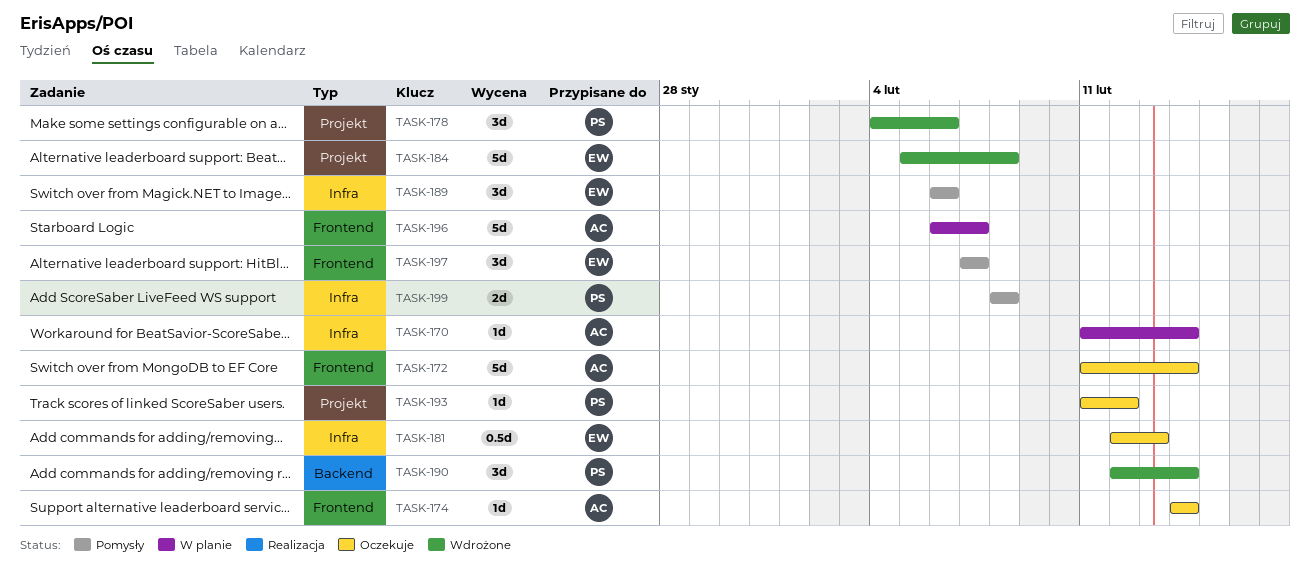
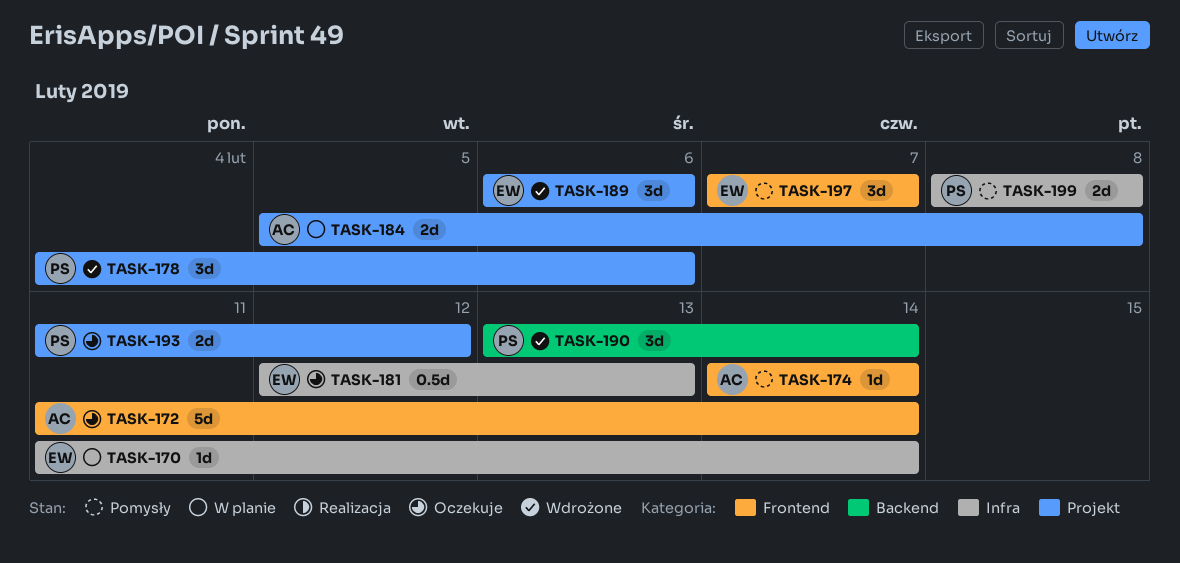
TASK-170, owner: AC -> EW
TASK-174, status: Oczekuje -> Pomysły
TASK-184, status: Wdrożone -> W planie
TASK-184, owner: EW -> AC
TASK-184, estimate: 5d -> 2d
TASK-189, status: Pomysły -> Wdrożone
TASK-189, label: Infra -> Projekt
TASK-190, start: Feb 12 -> Feb 13
TASK-193, estimate: 1d -> 2d
TASK-196: present -> none

